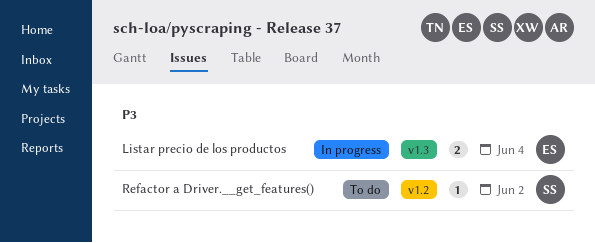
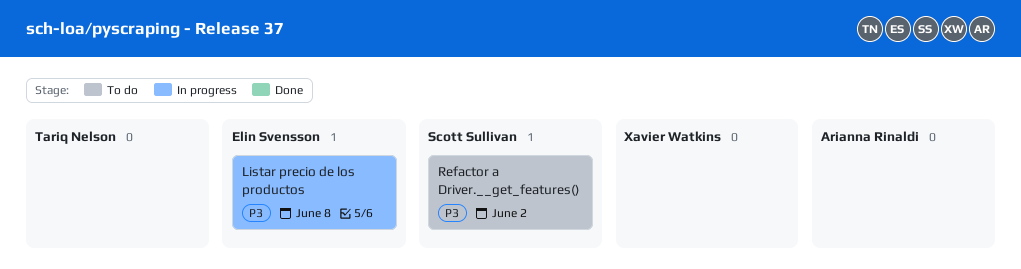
Listar precio de los productos, due: Jun 4 -> Jun 8

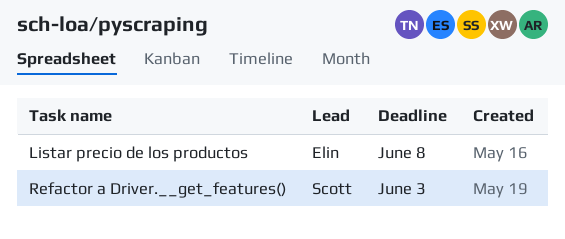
Refactor a Driver.__get_features(), due: Jun 2 -> Jun 3

